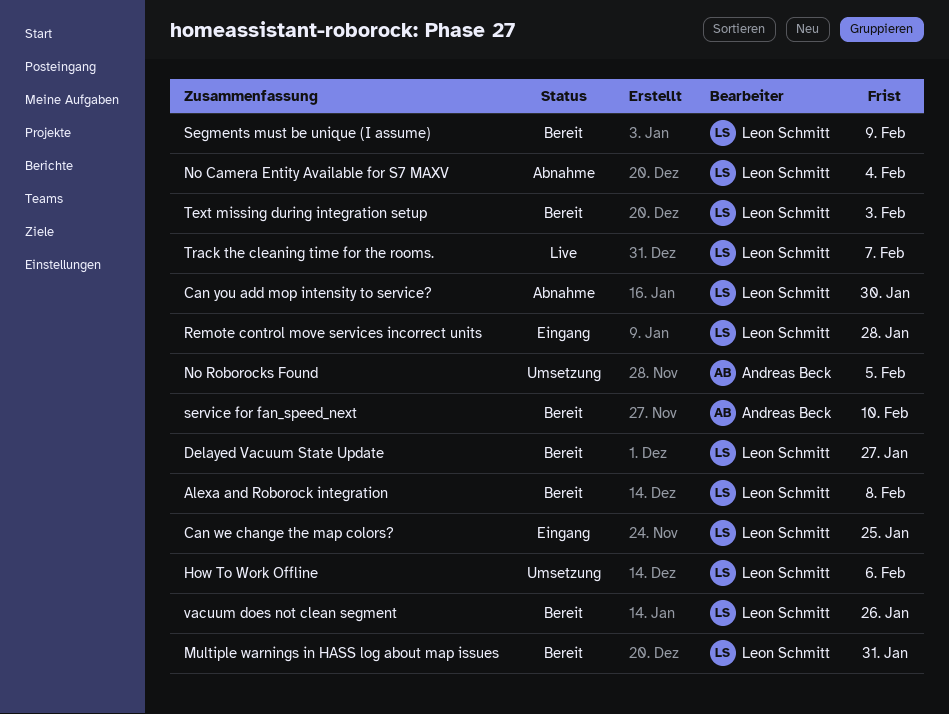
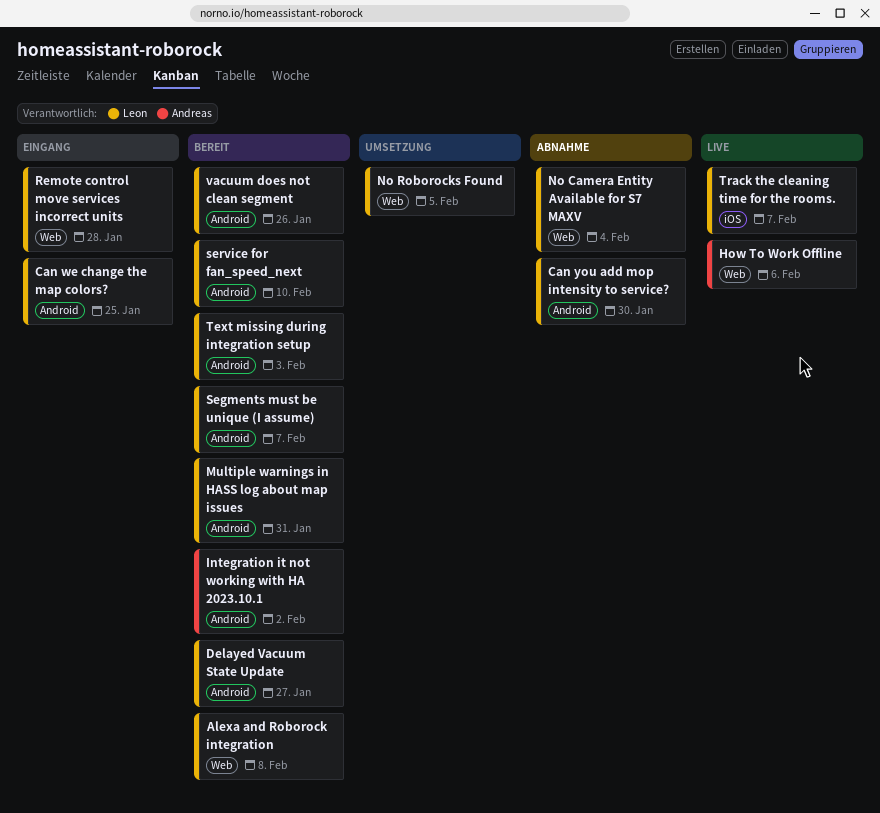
How To Work Offline, status: Umsetzung -> Live
How To Work Offline, owner: Leon Schmitt -> Andreas Beck
Integration it not working with HA 2023.10.1: none -> present
No Roborocks Found, owner: Andreas Beck -> Leon Schmitt
Segments must be unique (I assume), due: Feb 9 -> Feb 7
service for fan_speed_next, owner: Andreas Beck -> Leon Schmitt

